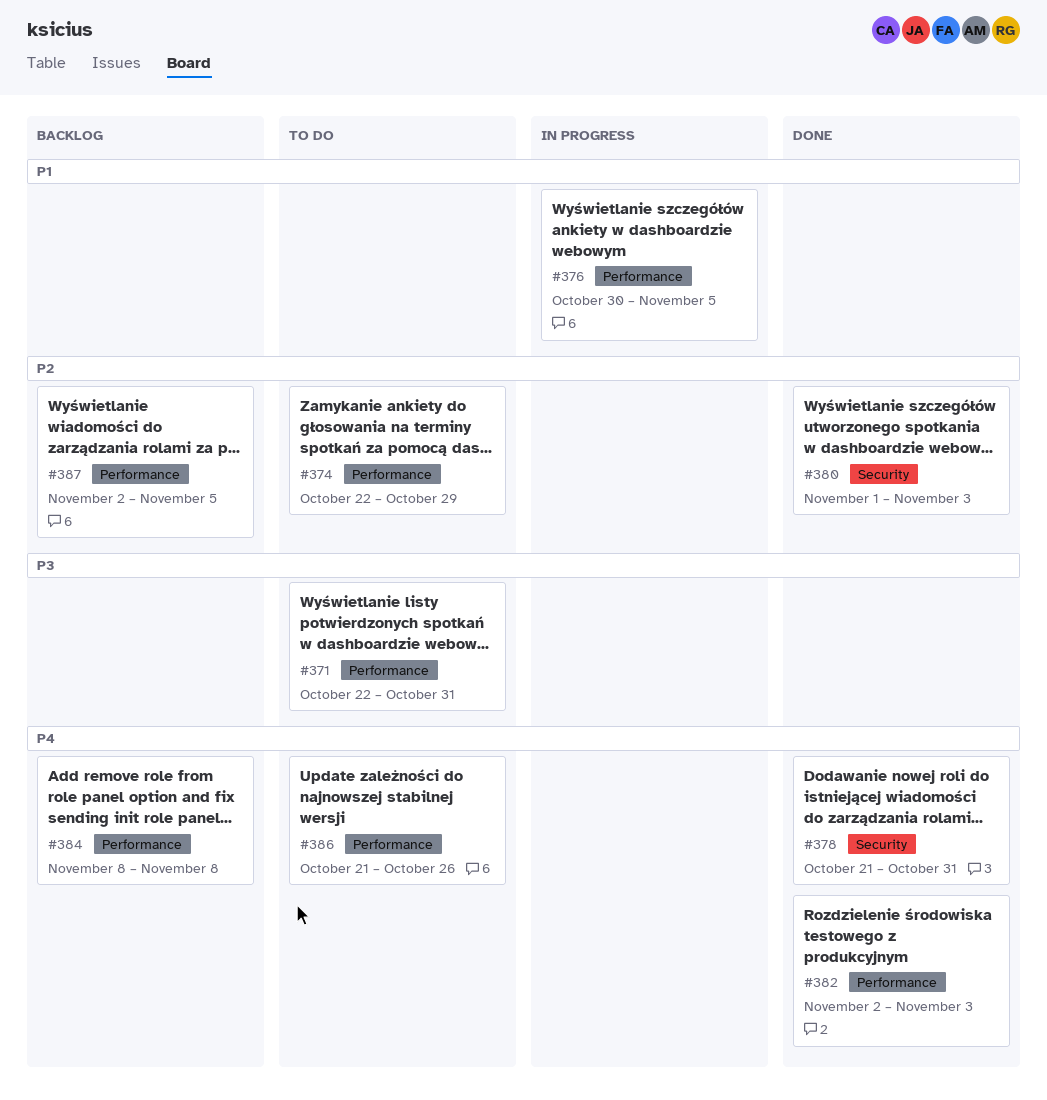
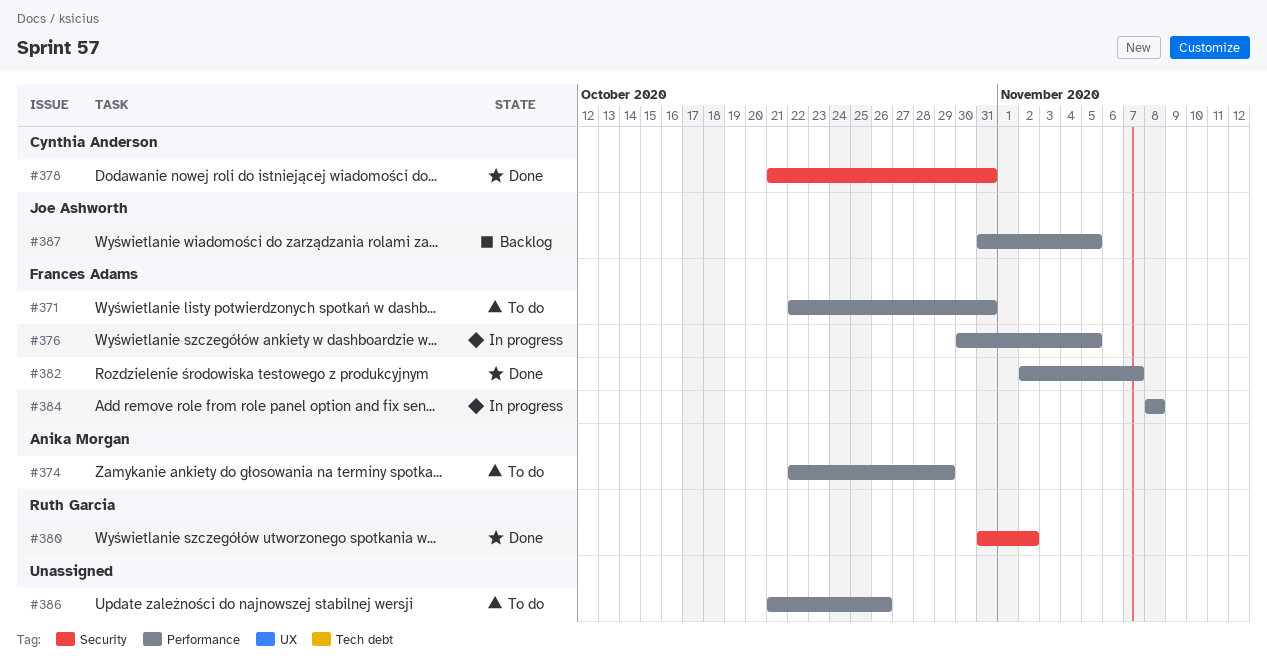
#380, start: Nov 1 -> Oct 31
#380, due: Nov 3 -> Nov 2
#382, due: Nov 3 -> Nov 7
#384, status: Backlog -> In progress
#387, start: Nov 2 -> Oct 31

